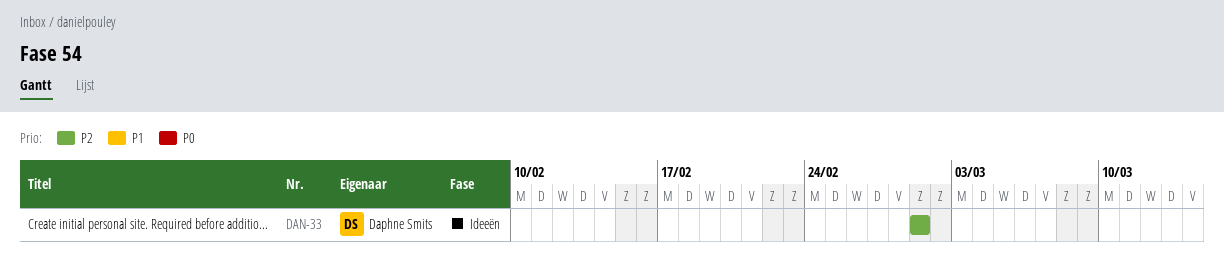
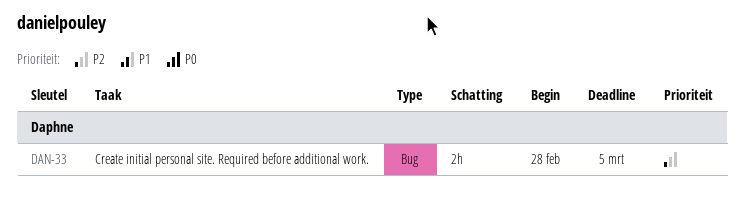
DAN-33, start: Mar 1 -> Feb 28
DAN-33, due: Mar 1 -> Mar 5

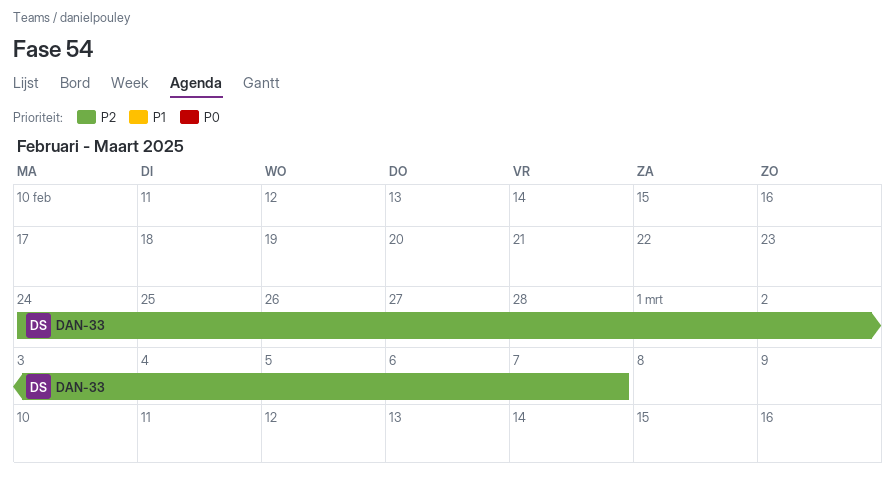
DAN-33, start: Feb 28 -> Feb 24
DAN-33, due: Mar 5 -> Mar 7

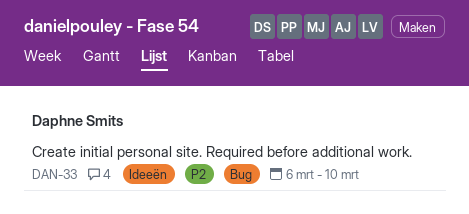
DAN-33, start: Feb 24 -> Mar 6
DAN-33, due: Mar 7 -> Mar 10

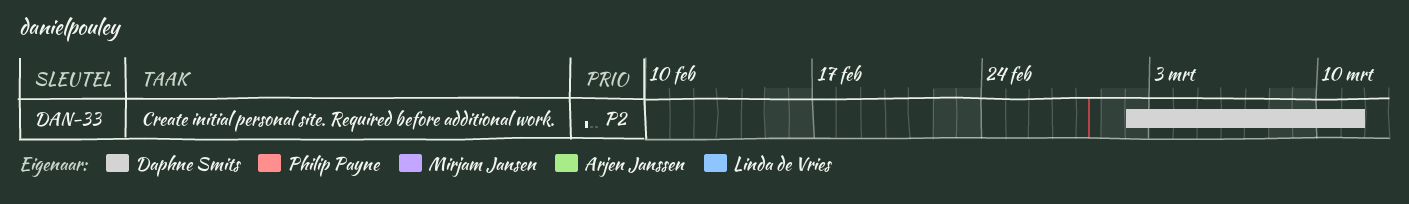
DAN-33, start: Mar 6 -> Mar 2
DAN-33, due: Mar 10 -> Mar 11

